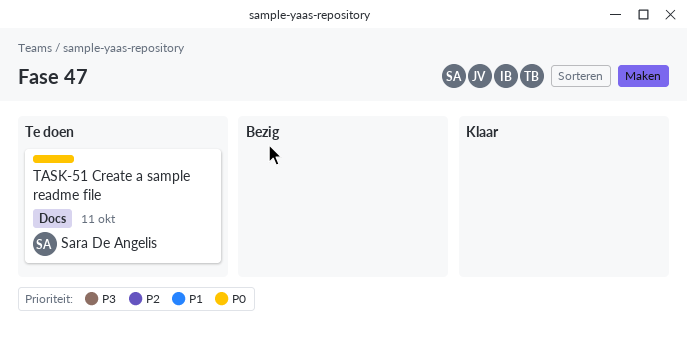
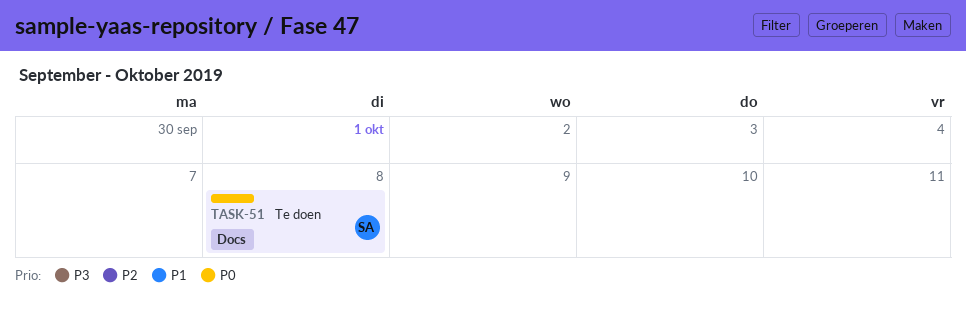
TASK-51, due: Oct 11 -> Oct 8

